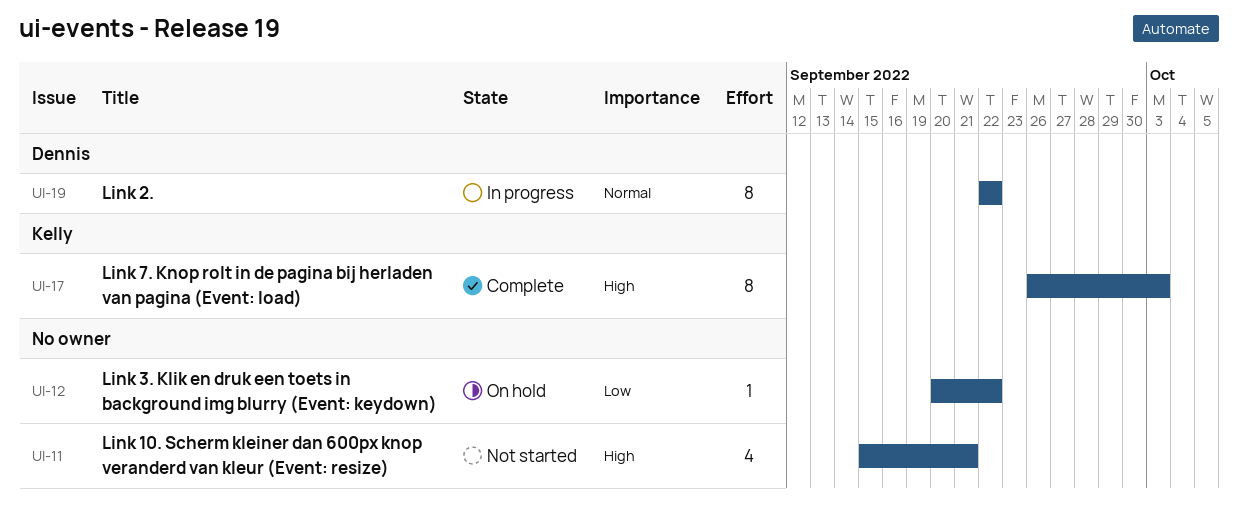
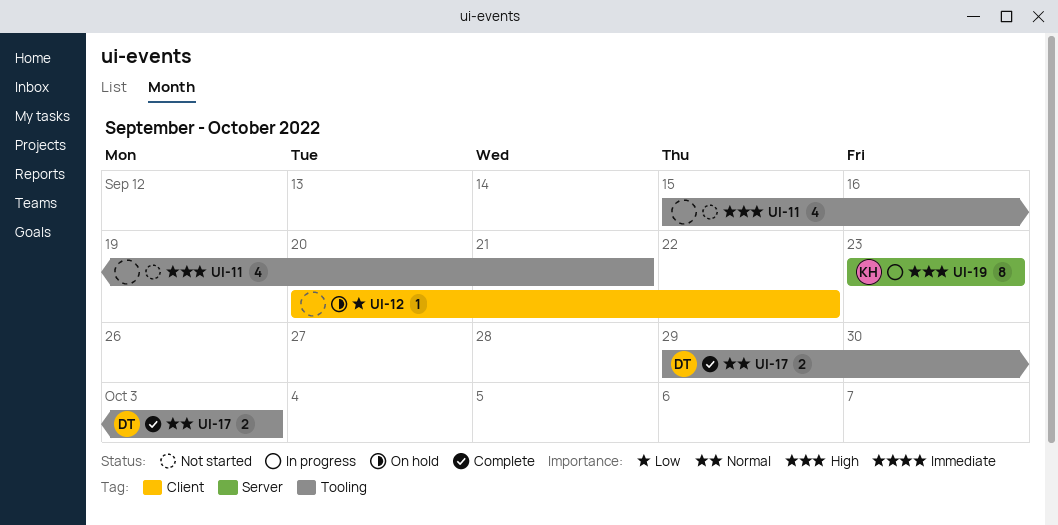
UI-17, owner: Kelly -> Dennis
UI-17, priority: High -> Normal
UI-17, estimate: 8 -> 2
UI-17, start: Sep 26 -> Sep 29
UI-19, owner: Dennis -> Kelly
UI-19, priority: Normal -> High
UI-19, start: Sep 22 -> Sep 23
UI-19, due: Sep 22 -> Sep 23

